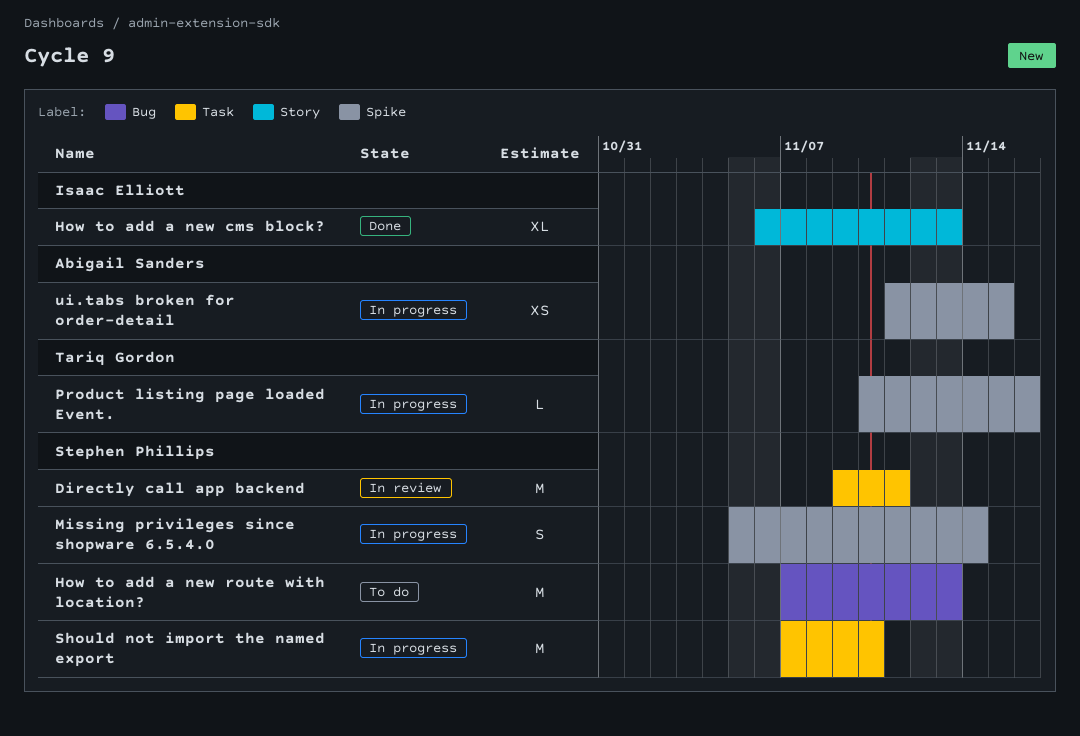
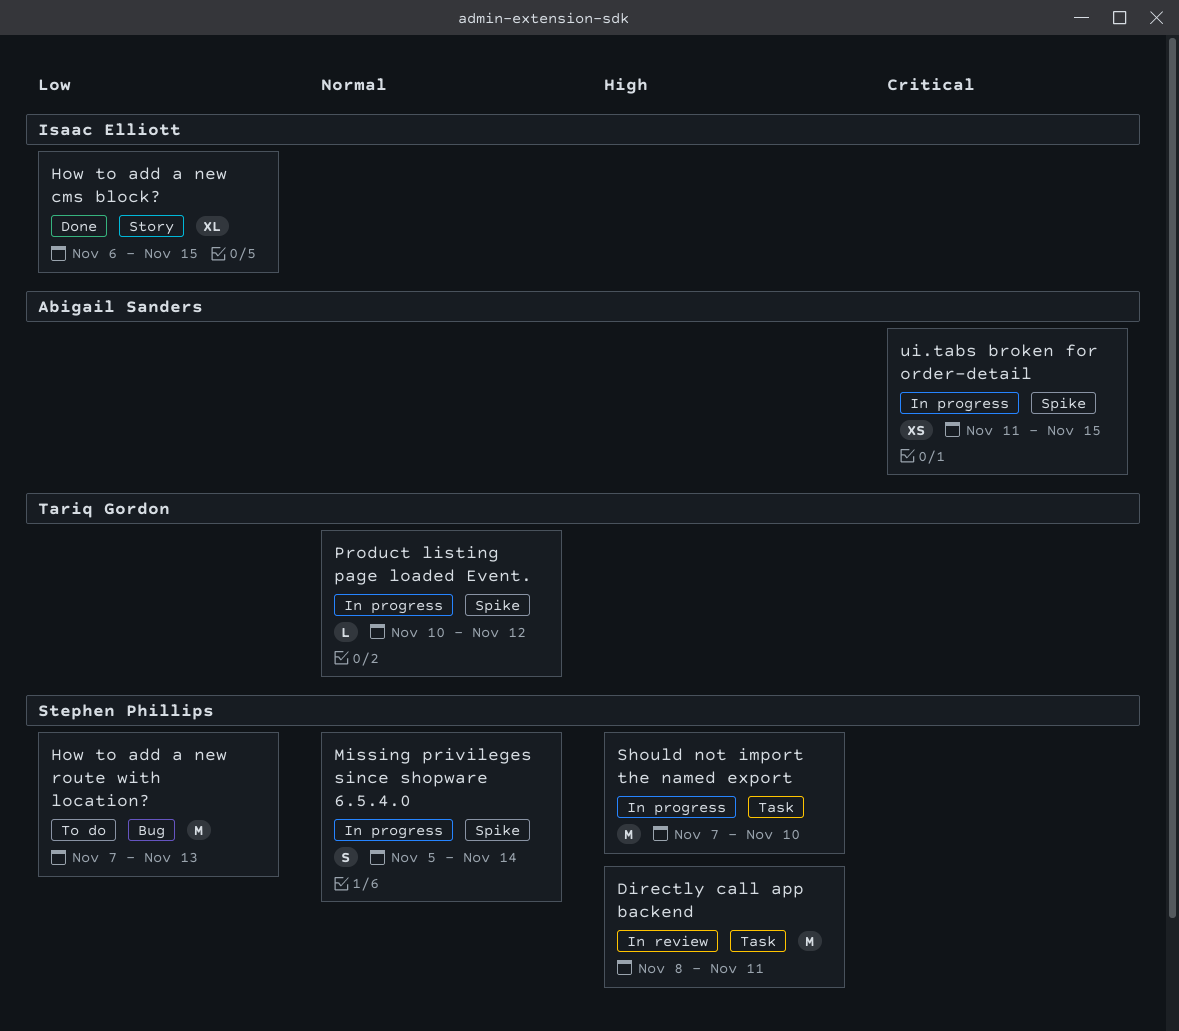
Directly call app backend, start: Nov 9 -> Nov 8
How to add a new cms block?, due: Nov 13 -> Nov 15
Product listing page loaded Event., due: Nov 16 -> Nov 12

